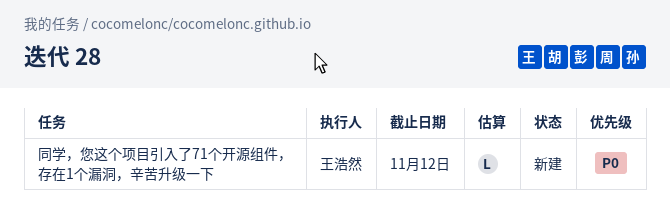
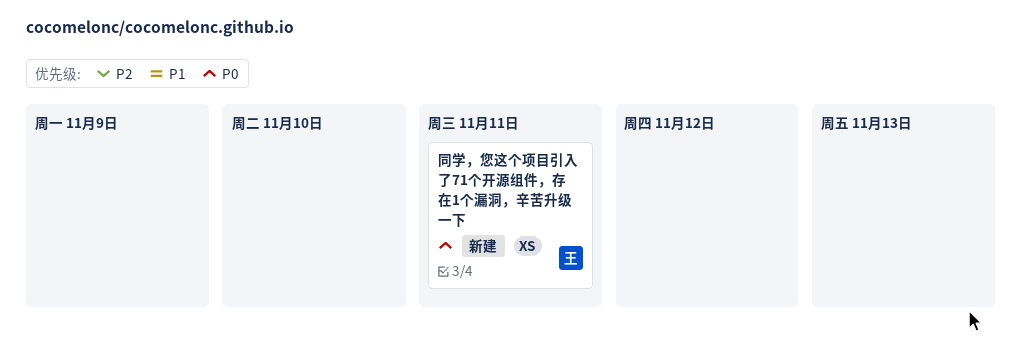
同学，您这个项目引入了71个开源组件，存在1个漏洞，辛苦升级一下, estimate: L -> XS
同学，您这个项目引入了71个开源组件，存在1个漏洞，辛苦升级一下, due: Nov 12 -> Nov 11

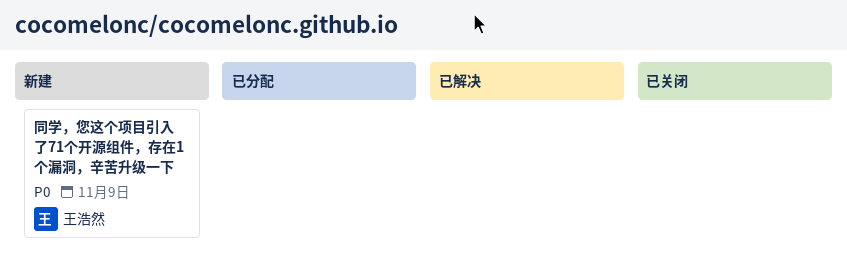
同学，您这个项目引入了71个开源组件，存在1个漏洞，辛苦升级一下, due: Nov 11 -> Nov 9

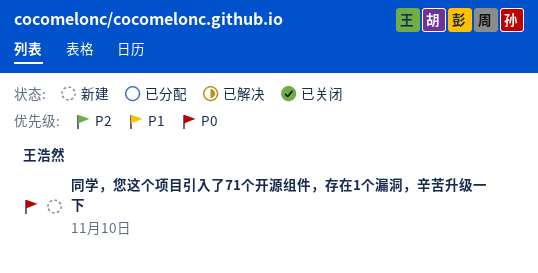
同学，您这个项目引入了71个开源组件，存在1个漏洞，辛苦升级一下, due: Nov 9 -> Nov 10

